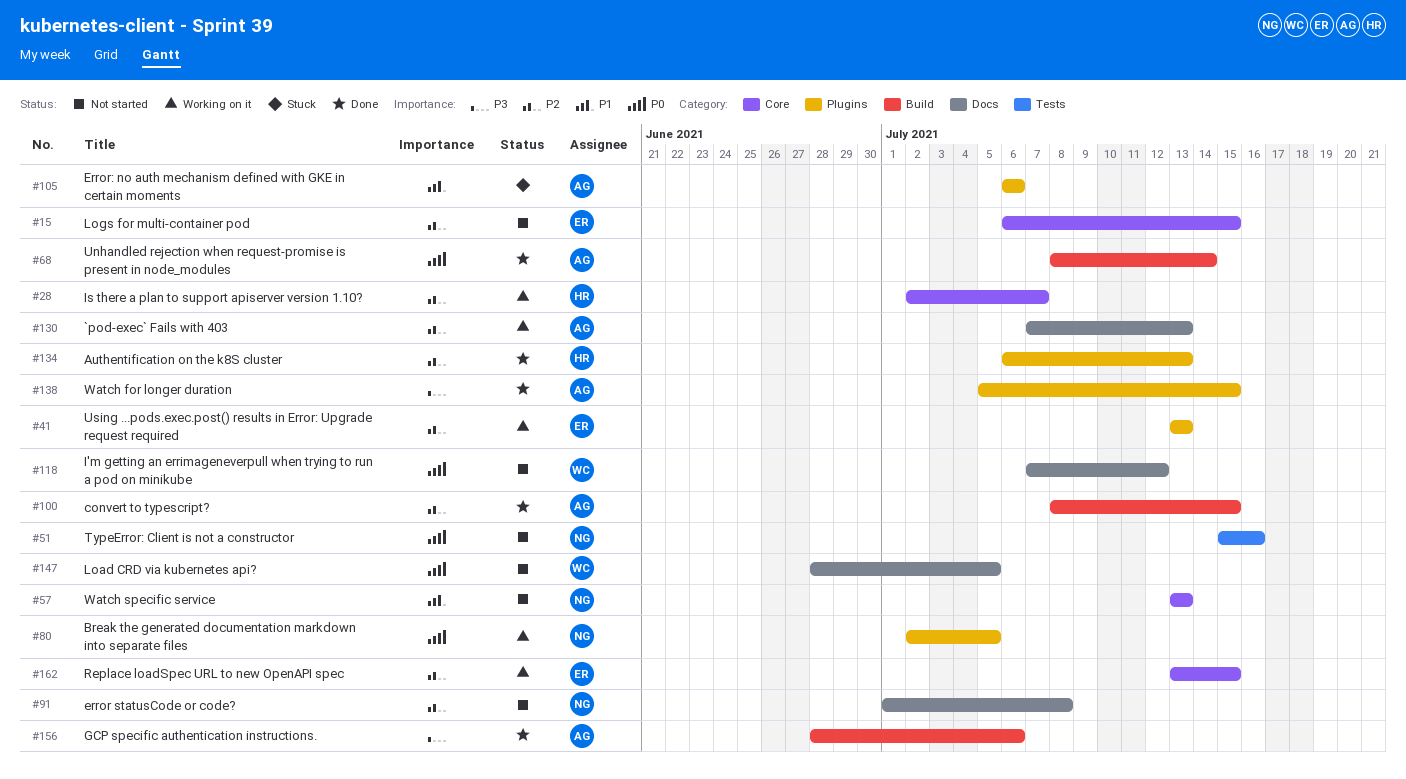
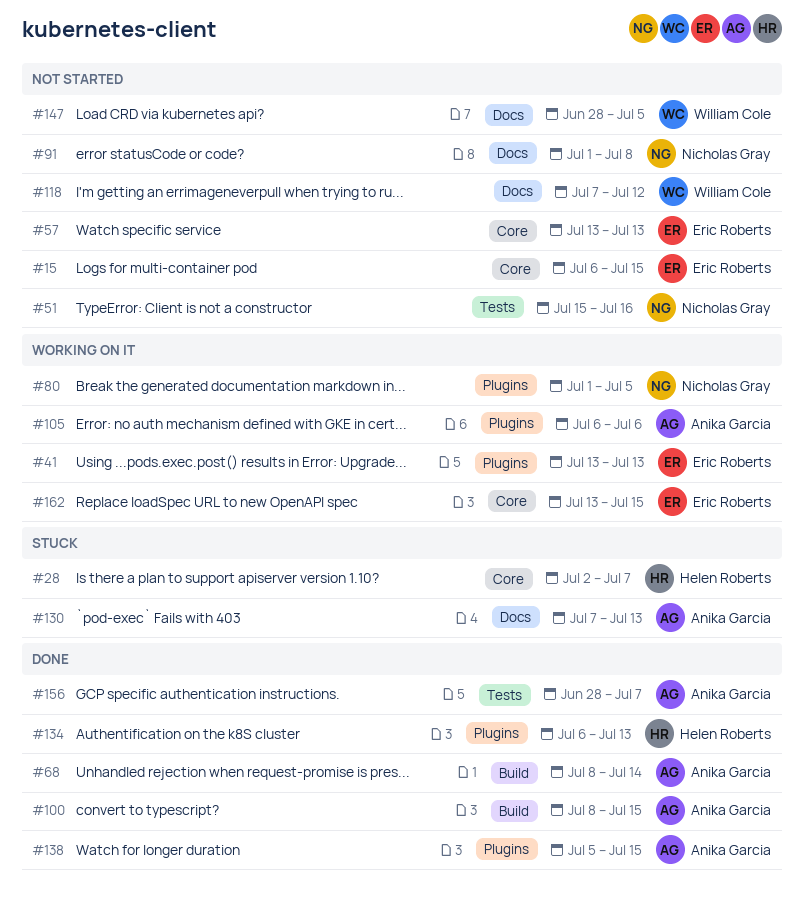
#28, status: Working on it -> Stuck
#57, owner: Nicholas Gray -> Eric Roberts
#80, start: Jul 2 -> Jul 1
#105, status: Stuck -> Working on it
#130, status: Working on it -> Stuck
#156, label: Build -> Tests
#156, due: Jul 6 -> Jul 7

